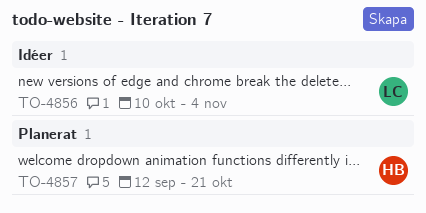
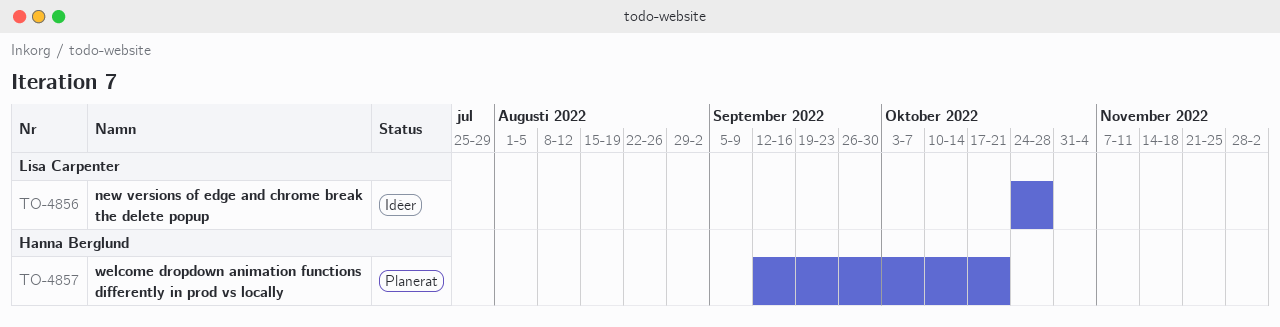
TO-4856, start: Oct 10 -> Oct 24
TO-4856, due: Nov 4 -> Oct 28

